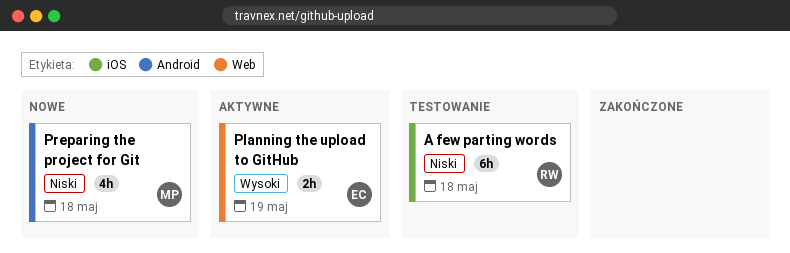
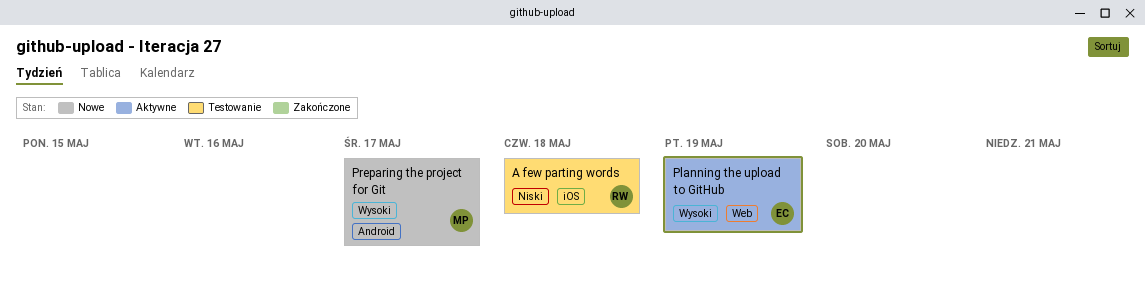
Preparing the project for Git, priority: Niski -> Wysoki
Preparing the project for Git, due: May 18 -> May 17

